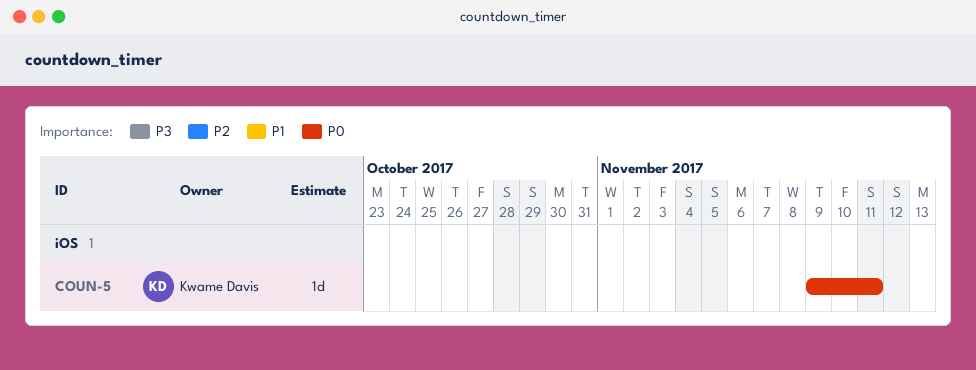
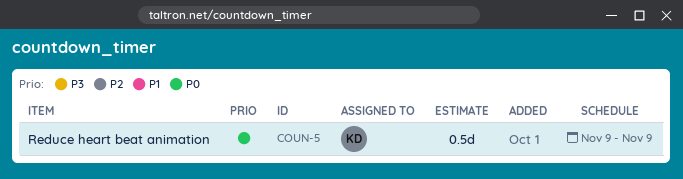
COUN-5, estimate: 1d -> 0.5d
COUN-5, due: Nov 11 -> Nov 9

